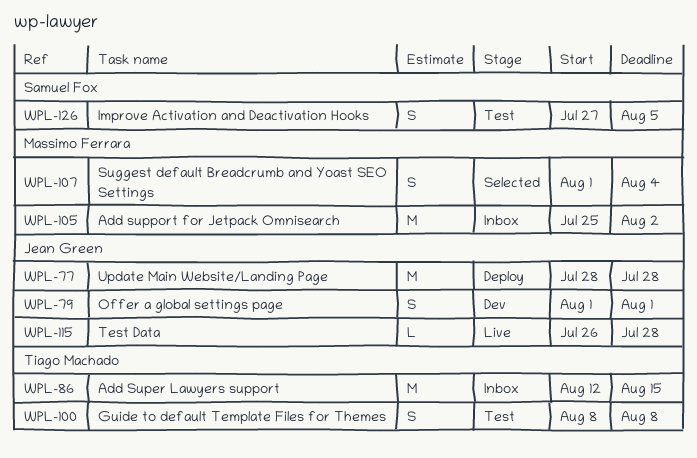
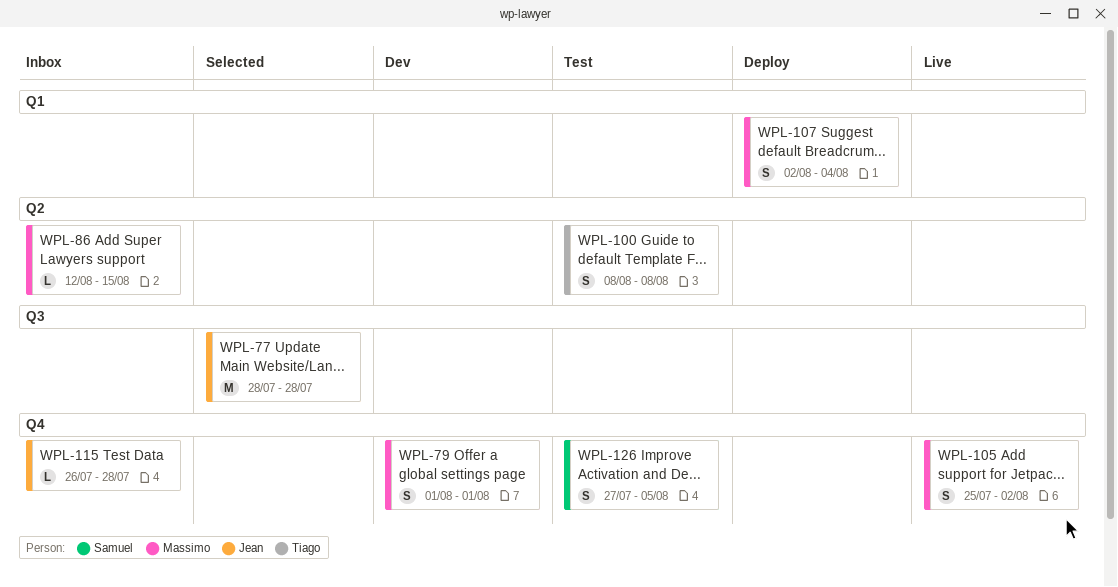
WPL-77, status: Deploy -> Selected
WPL-79, owner: Jean Green -> Massimo Ferrara
WPL-86, owner: Tiago Machado -> Massimo Ferrara
WPL-86, estimate: M -> L
WPL-105, status: Inbox -> Live
WPL-105, estimate: M -> S
WPL-107, status: Selected -> Deploy
WPL-107, start: Aug 1 -> Aug 2
WPL-115, status: Live -> Inbox

